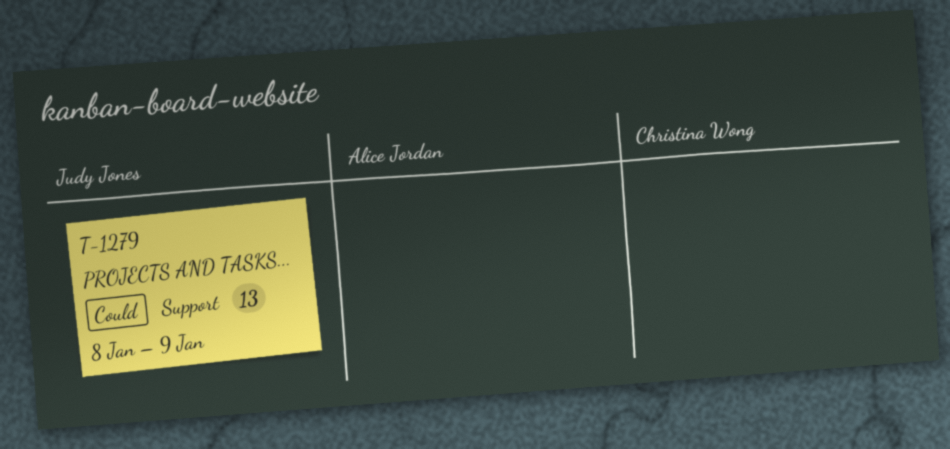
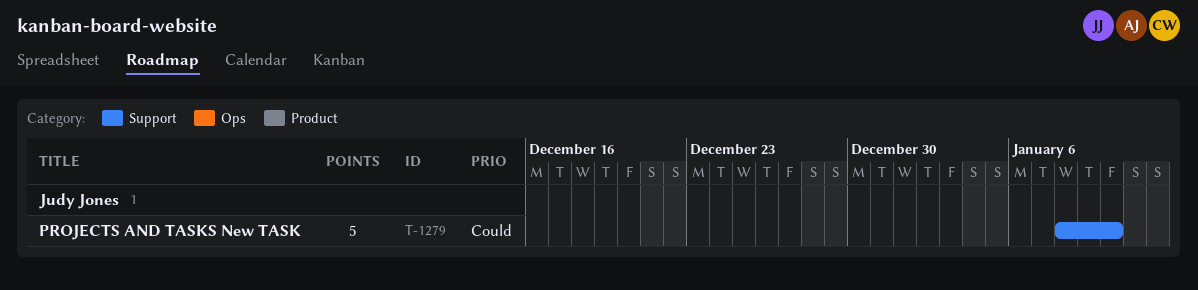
T-1279, estimate: 13 -> 5
T-1279, due: Jan 9 -> Jan 10

